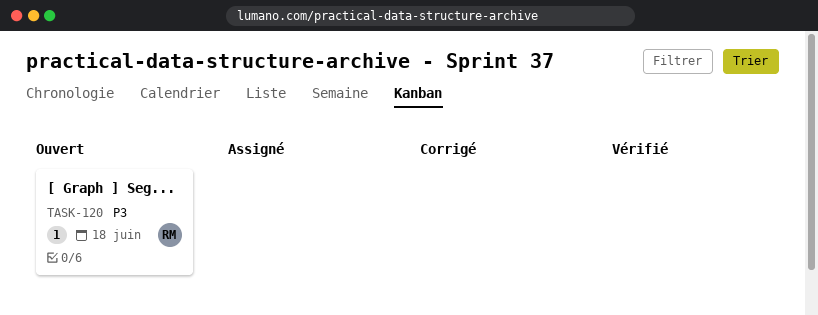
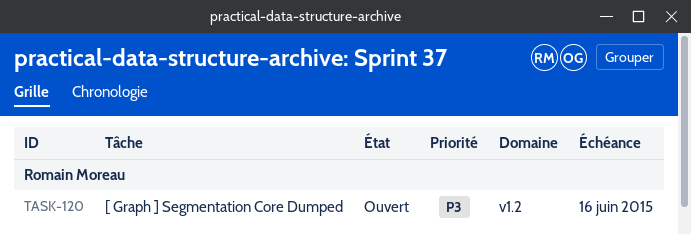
TASK-120, due: Jun 18 -> Jun 16

